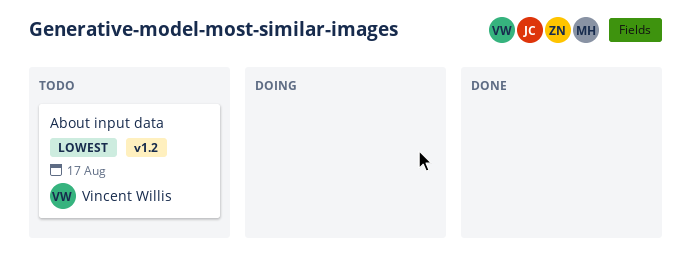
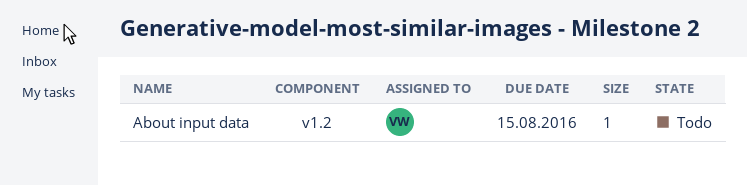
About input data, due: Aug 17 -> Aug 15

